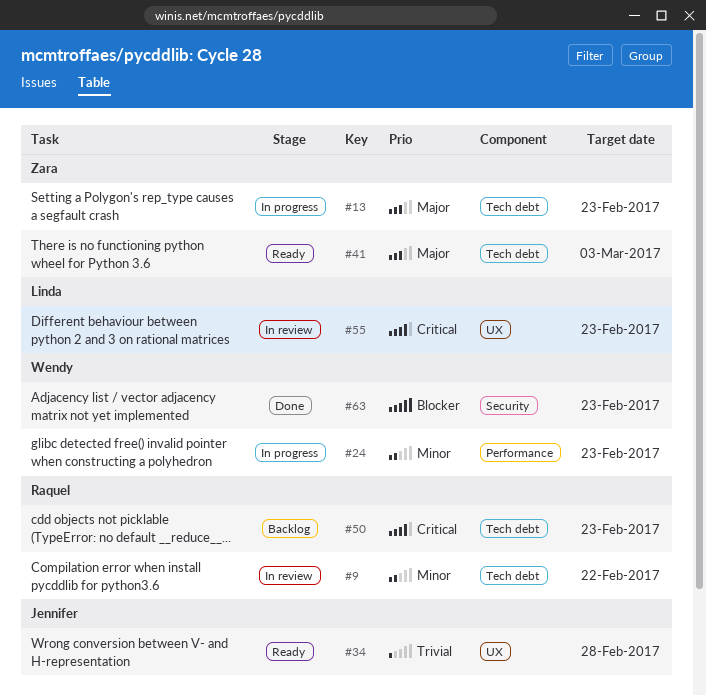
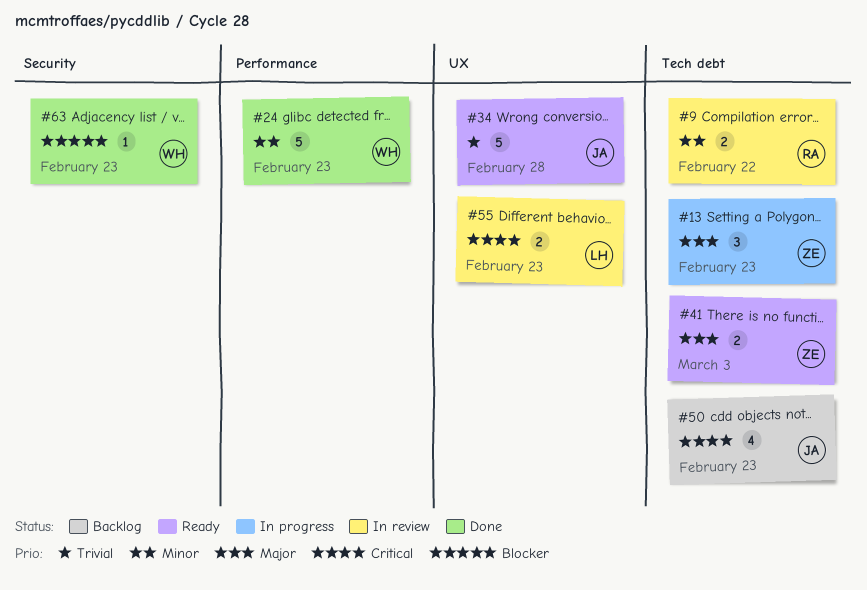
#24, status: In progress -> Done
#50, owner: Raquel -> Jennifer

